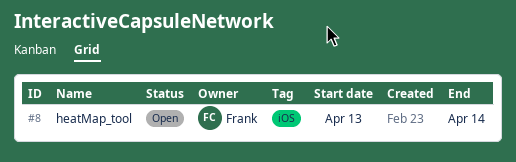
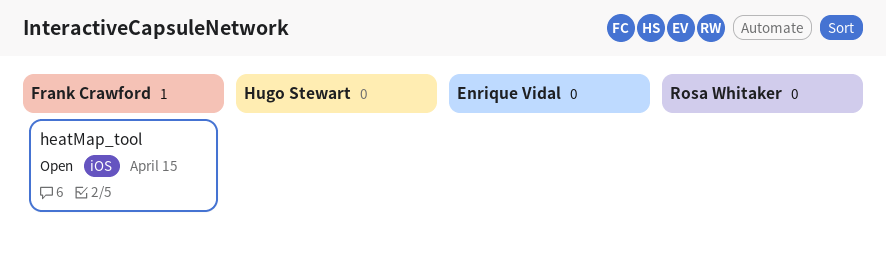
heatMap_tool, due: Apr 14 -> Apr 15

